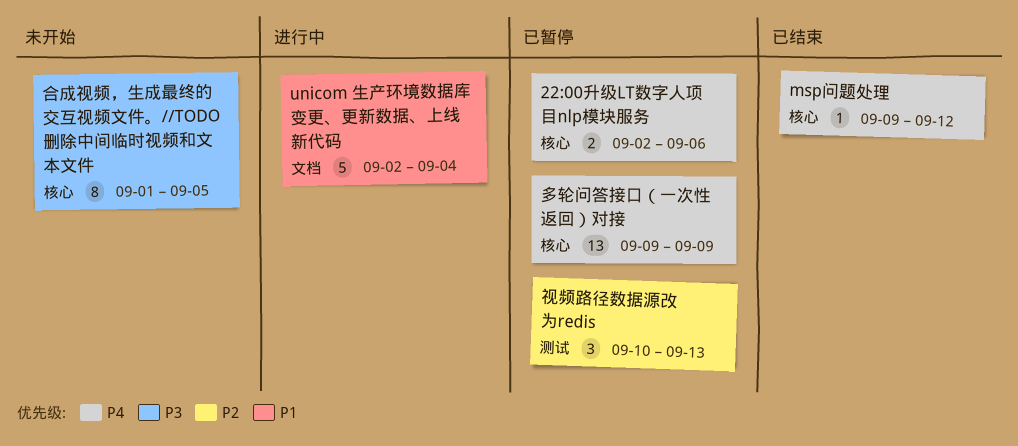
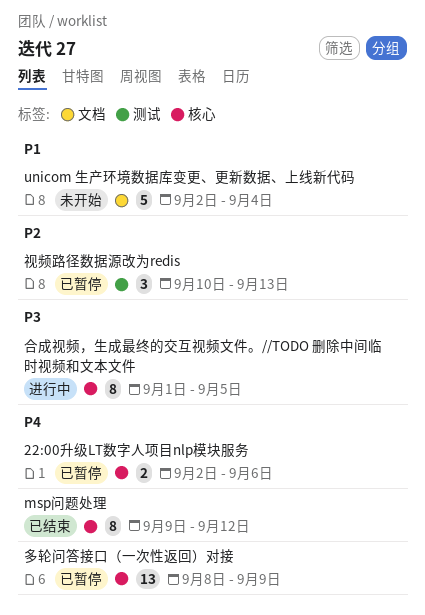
msp问题处理, estimate: 1 -> 8
unicom 生产环境数据库变更、更新数据、上线新代码, status: 进行中 -> 未开始
合成视频，生成最终的交互视频文件。//TODO 删除中间临时视频和文本文件, status: 未开始 -> 进行中
多轮问答接口（一次性返回）对接, start: Sep 9 -> Sep 8

